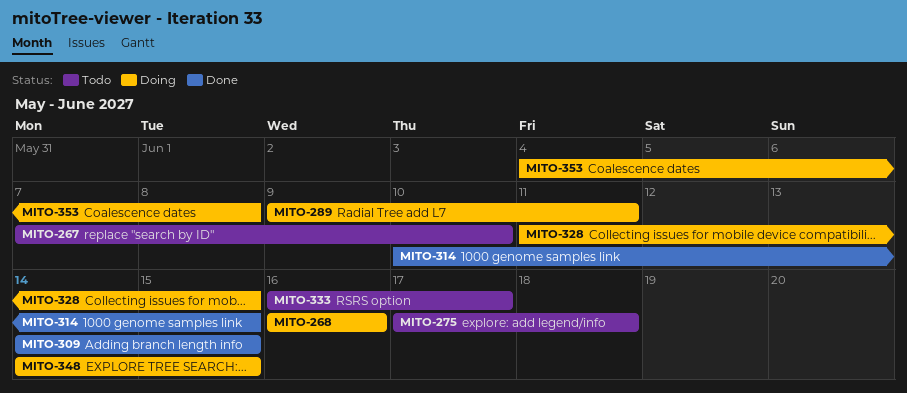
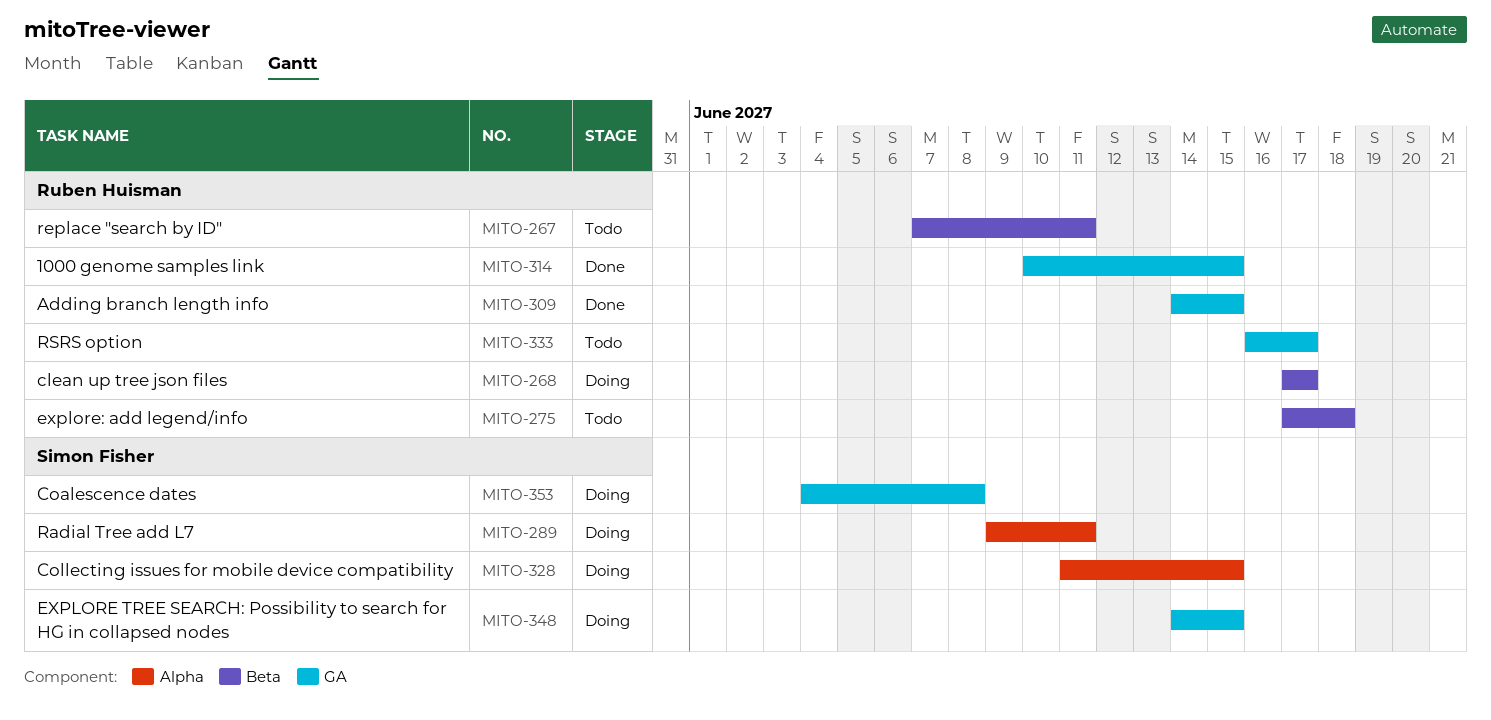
MITO-267, due: Jun 10 -> Jun 11
MITO-268, start: Jun 16 -> Jun 17
MITO-268, due: Jun 16 -> Jun 17

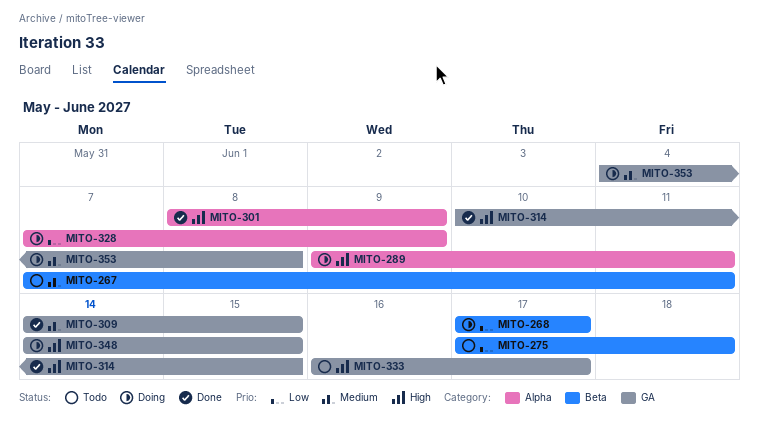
MITO-301: none -> present
MITO-328, start: Jun 11 -> Jun 7
MITO-328, due: Jun 15 -> Jun 9

